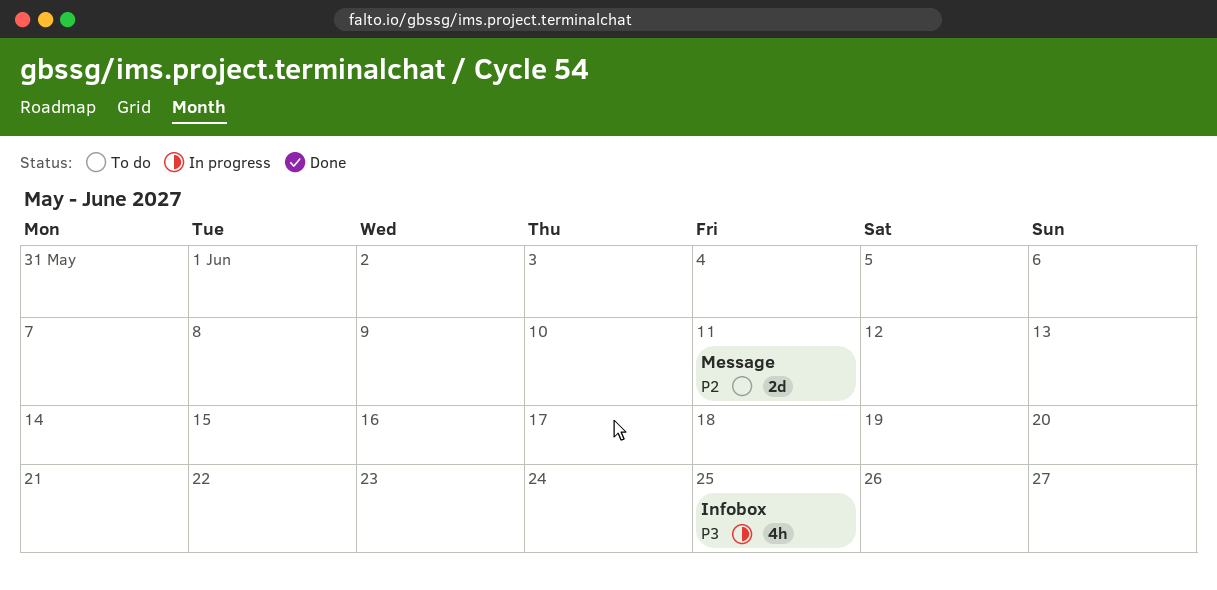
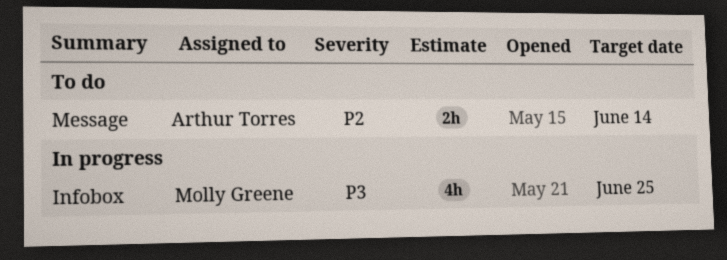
Message, estimate: 2d -> 2h
Message, due: Jun 11 -> Jun 14

